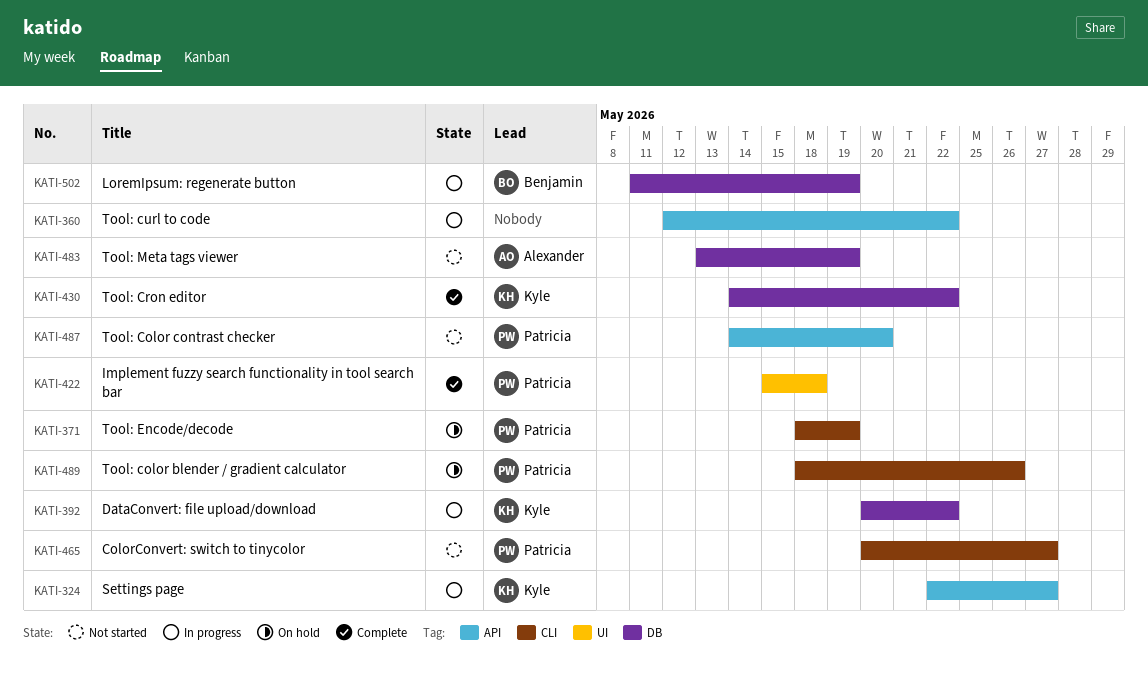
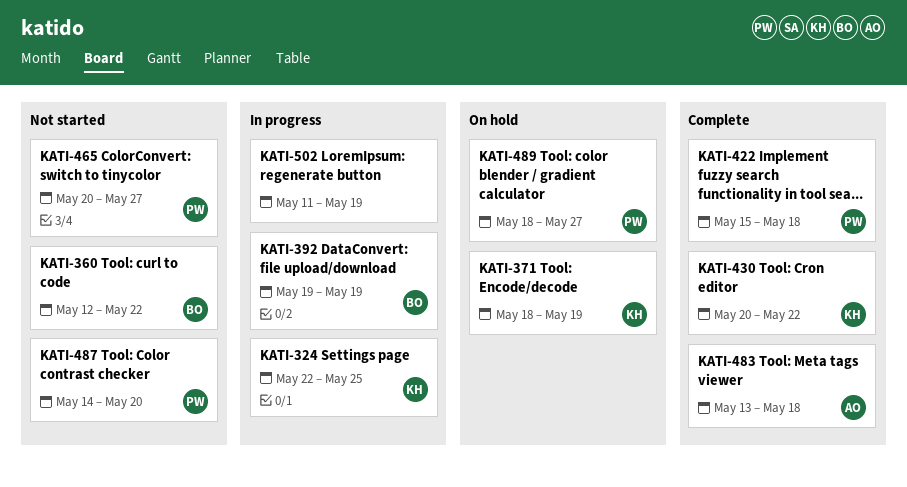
KATI-324, due: May 27 -> May 25
KATI-360, status: In progress -> Not started
KATI-360, owner: none -> Benjamin
KATI-371, owner: Patricia -> Kyle
KATI-392, owner: Kyle -> Benjamin
KATI-392, start: May 20 -> May 19
KATI-392, due: May 22 -> May 19
KATI-430, start: May 14 -> May 20
KATI-483, status: Not started -> Complete
KATI-483, due: May 19 -> May 18
KATI-489, due: May 26 -> May 27
KATI-502, owner: Benjamin -> none

